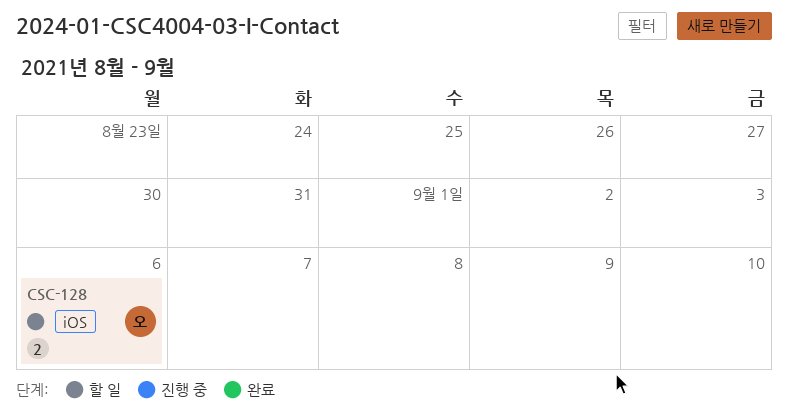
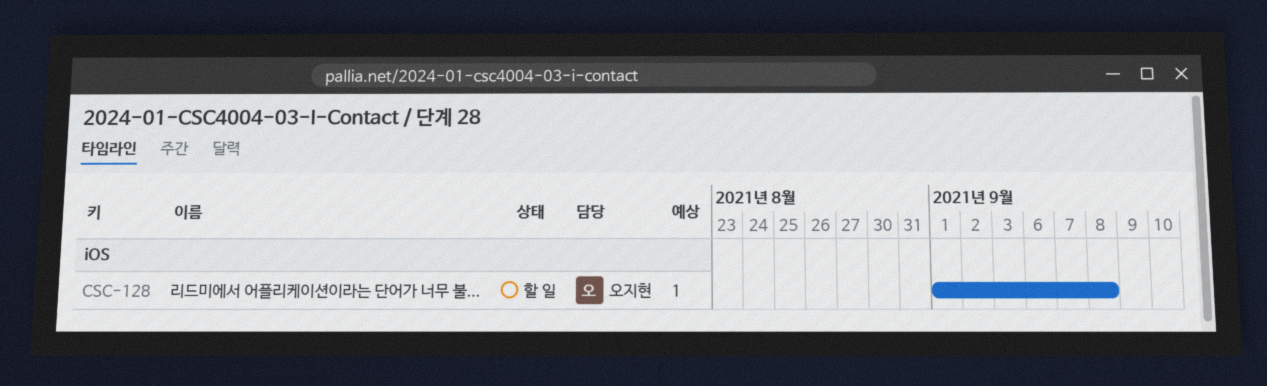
CSC-128, estimate: 2 -> 1
CSC-128, due: Sep 6 -> Sep 8

